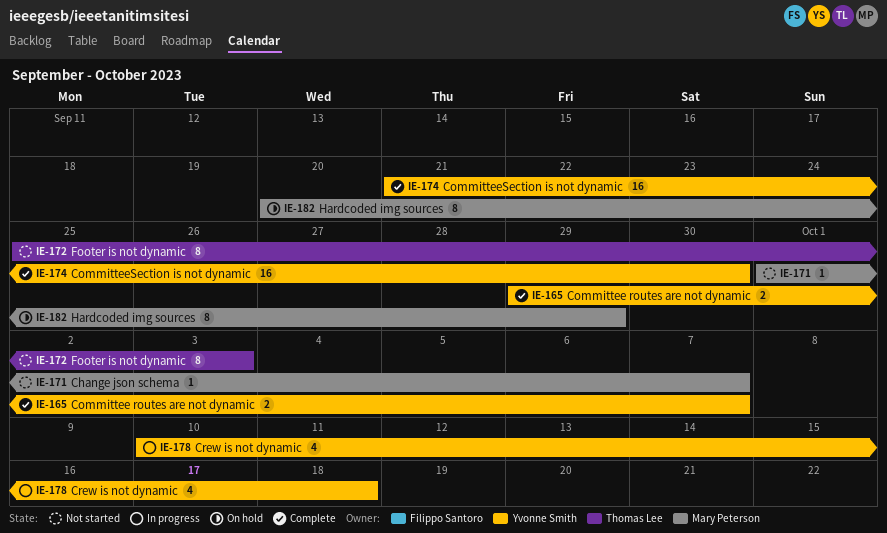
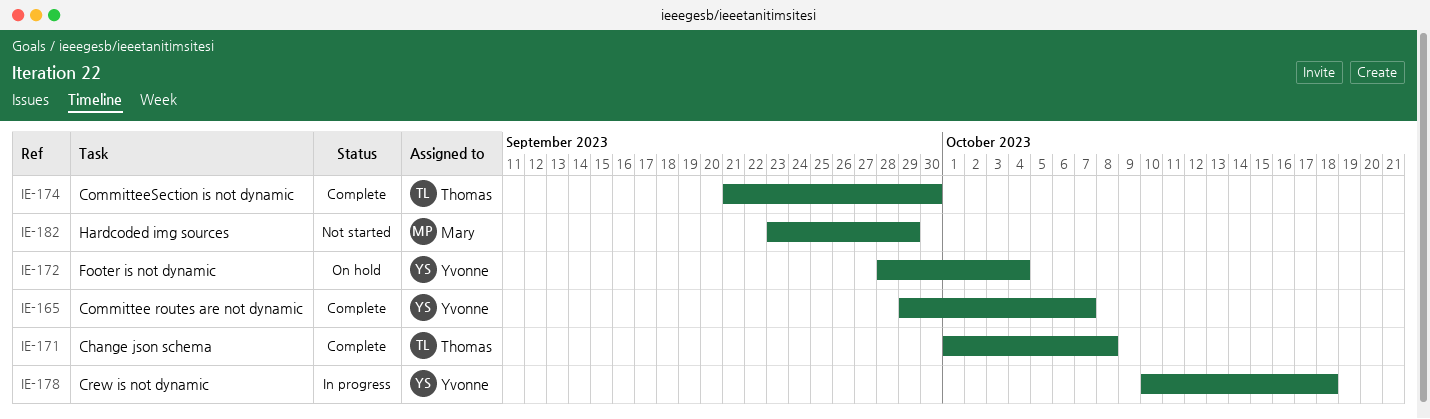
IE-171, status: Not started -> Complete
IE-171, owner: Mary Peterson -> Thomas Lee
IE-171, due: Oct 7 -> Oct 8
IE-172, status: Not started -> On hold
IE-172, owner: Thomas Lee -> Yvonne Smith
IE-172, start: Sep 25 -> Sep 28
IE-172, due: Oct 3 -> Oct 4
IE-174, owner: Yvonne Smith -> Thomas Lee
IE-182, status: On hold -> Not started
IE-182, start: Sep 20 -> Sep 23

